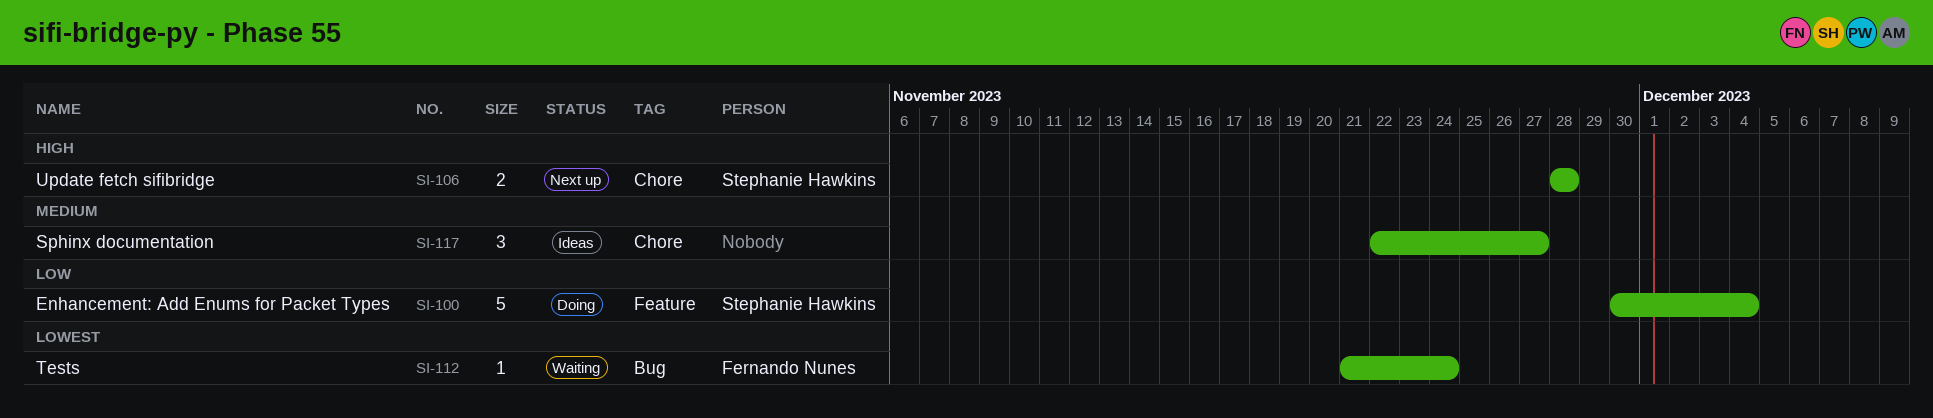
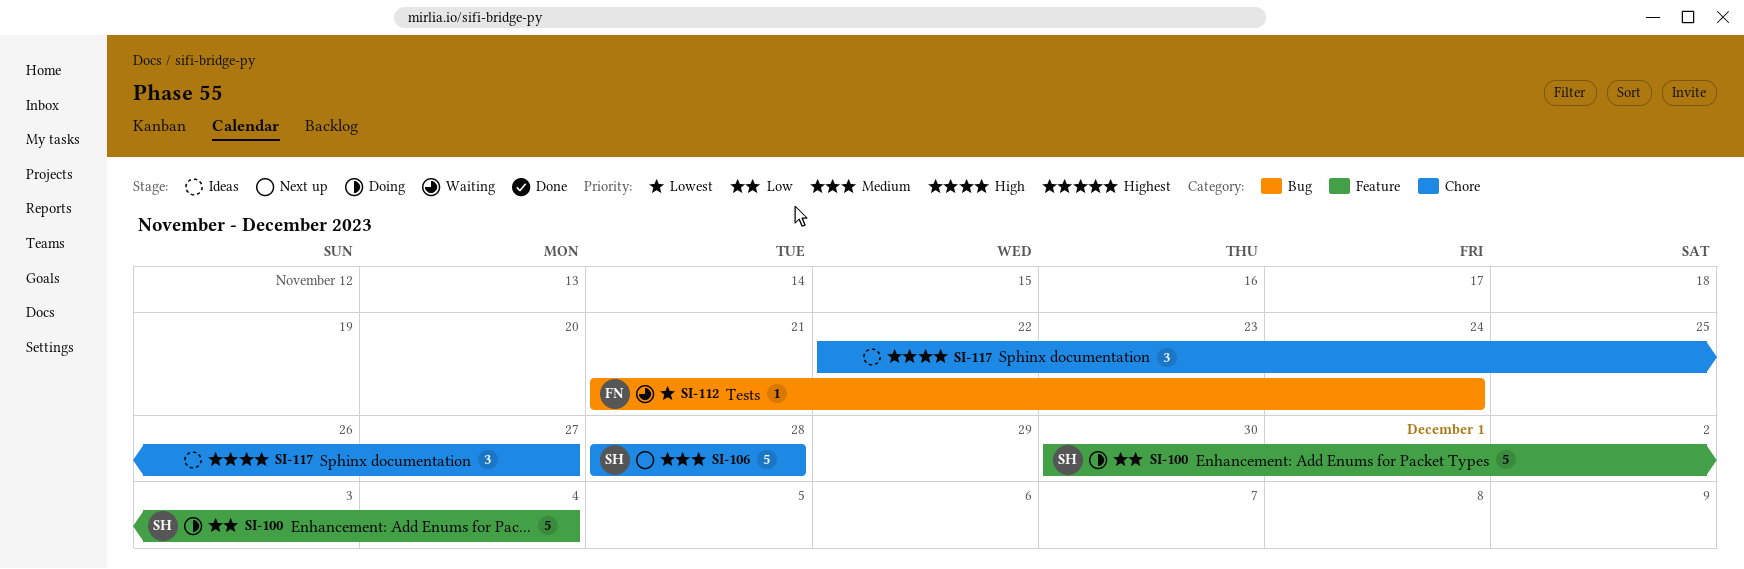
SI-106, priority: High -> Medium
SI-106, estimate: 2 -> 5
SI-117, priority: Medium -> High

